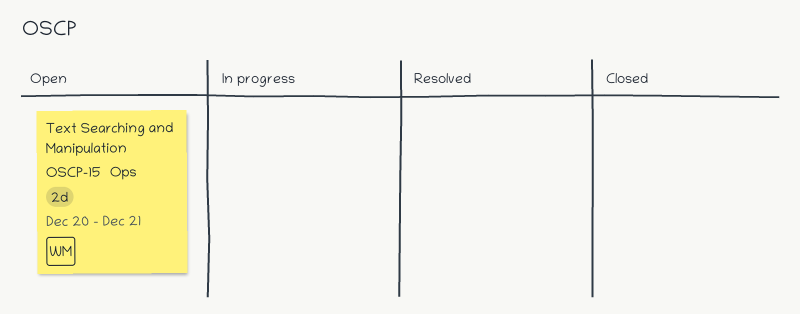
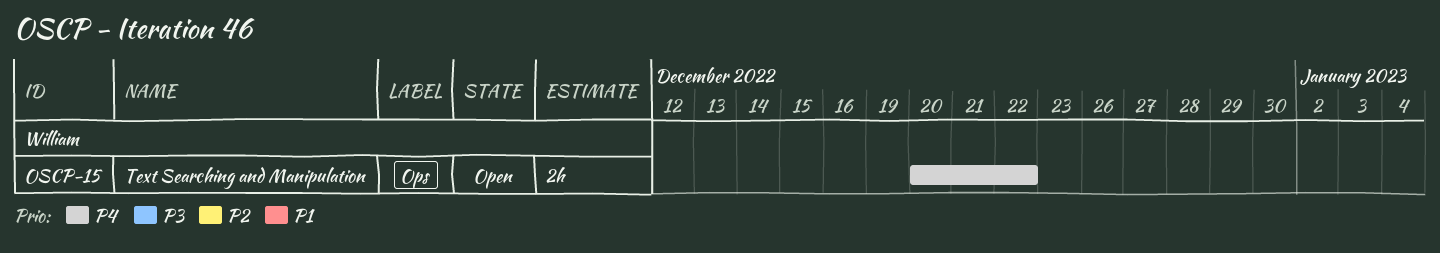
OSCP-15, estimate: 2d -> 2h
OSCP-15, due: Dec 21 -> Dec 22

